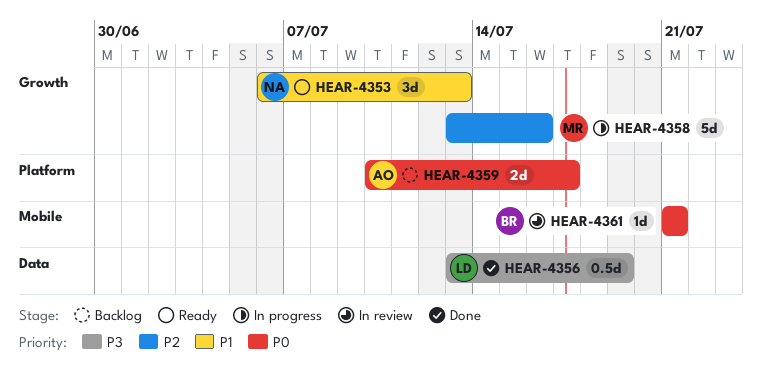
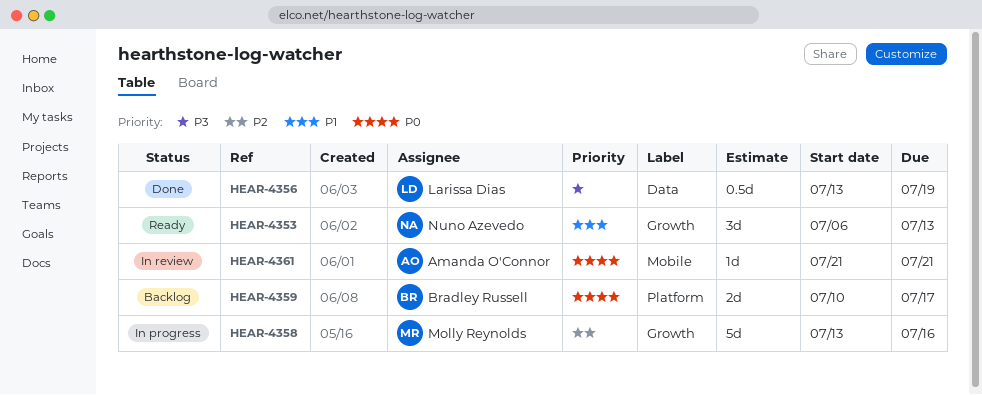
HEAR-4359, owner: Amanda O'Connor -> Bradley Russell
HEAR-4361, owner: Bradley Russell -> Amanda O'Connor

